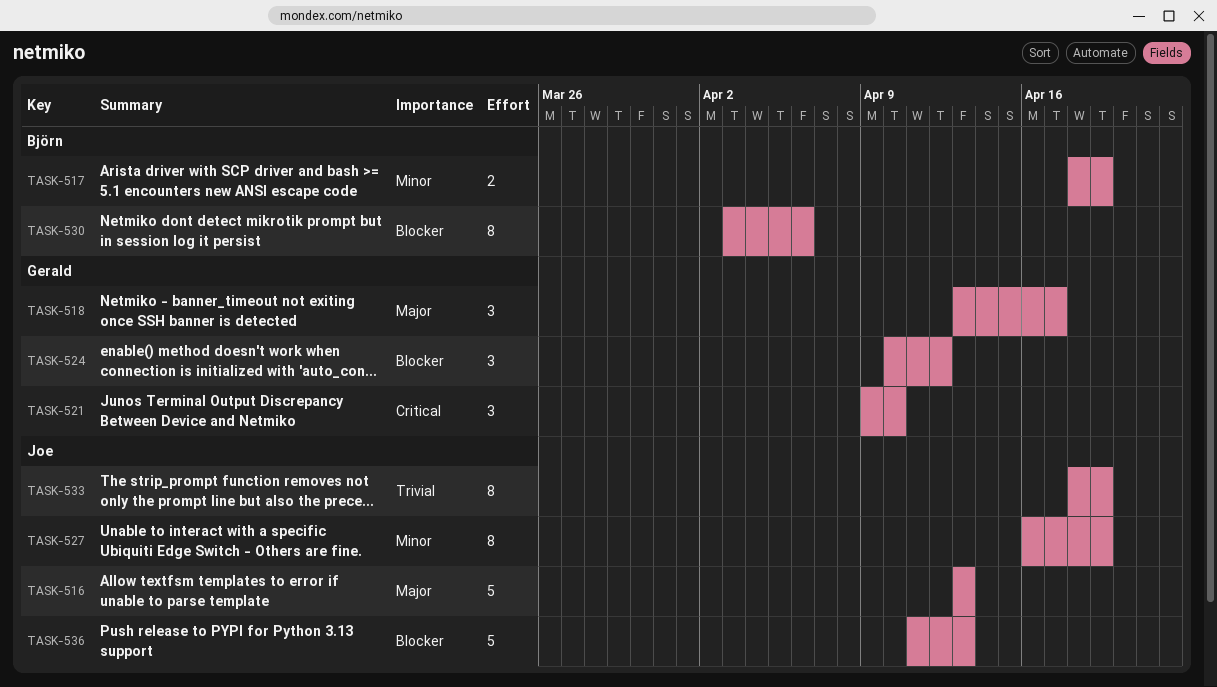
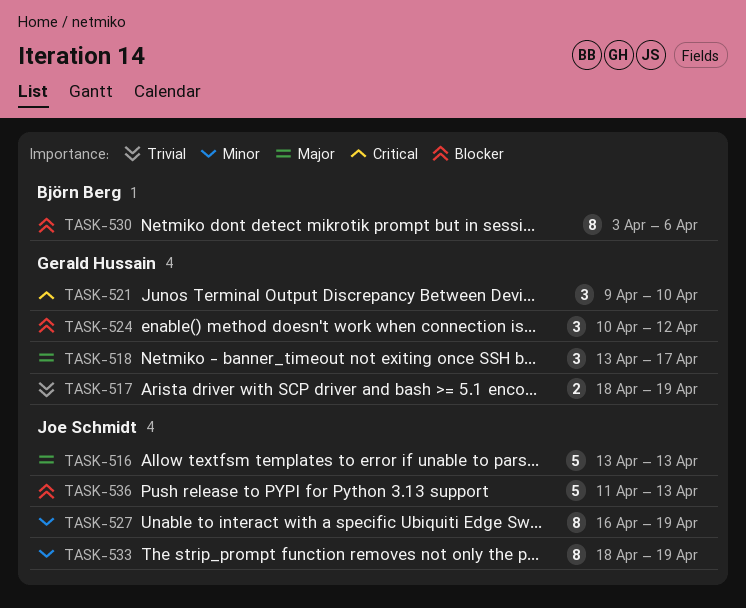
TASK-517, owner: Björn Berg -> Gerald Hussain
TASK-517, priority: Minor -> Trivial
TASK-533, priority: Trivial -> Minor

